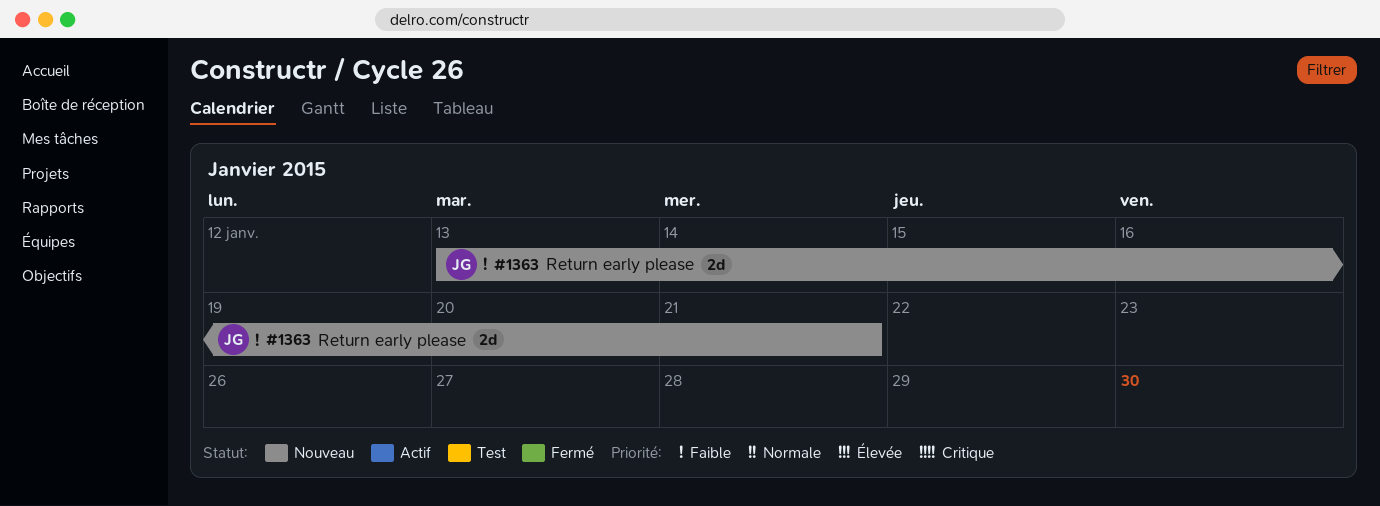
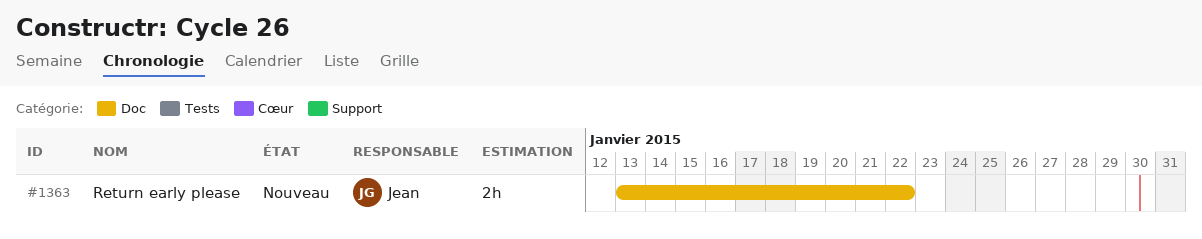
#1363, estimate: 2d -> 2h
#1363, due: Jan 21 -> Jan 22

